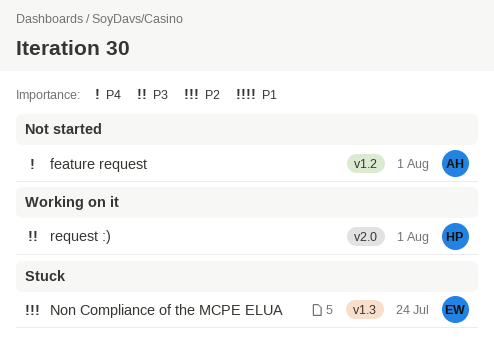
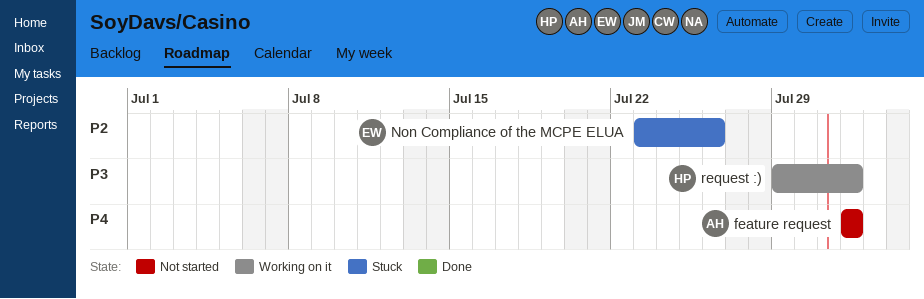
Non Compliance of the MCPE ELUA, due: Jul 24 -> Jul 26

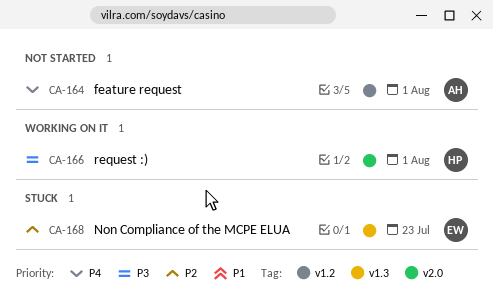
Non Compliance of the MCPE ELUA, due: Jul 26 -> Jul 23

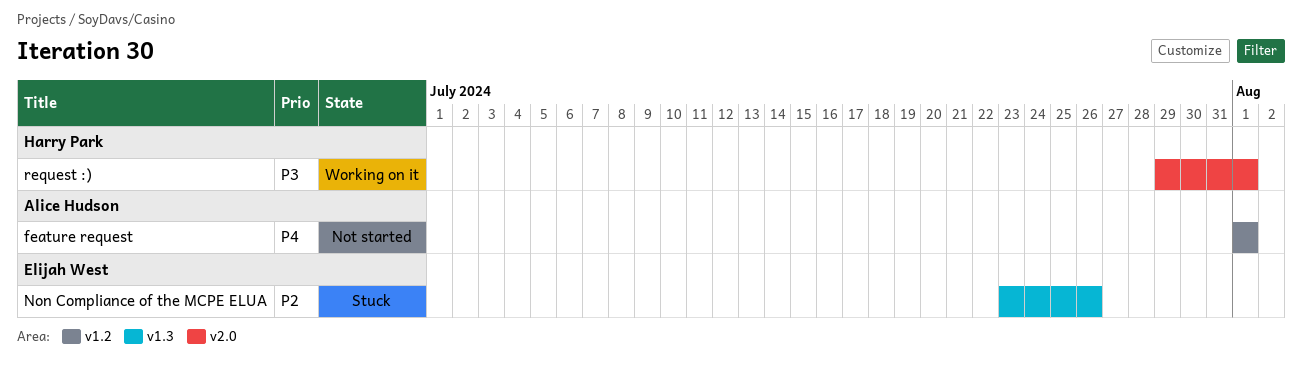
Non Compliance of the MCPE ELUA, due: Jul 23 -> Jul 26

